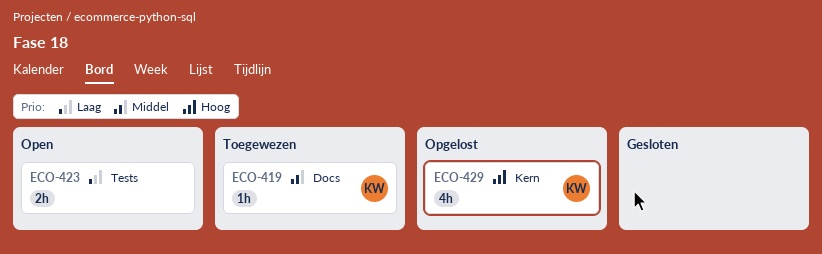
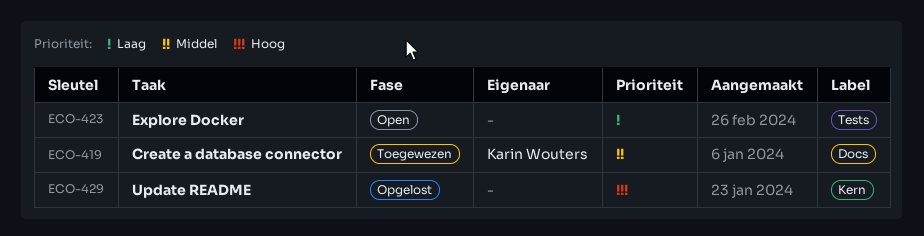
ECO-429, owner: Karin Wouters -> none

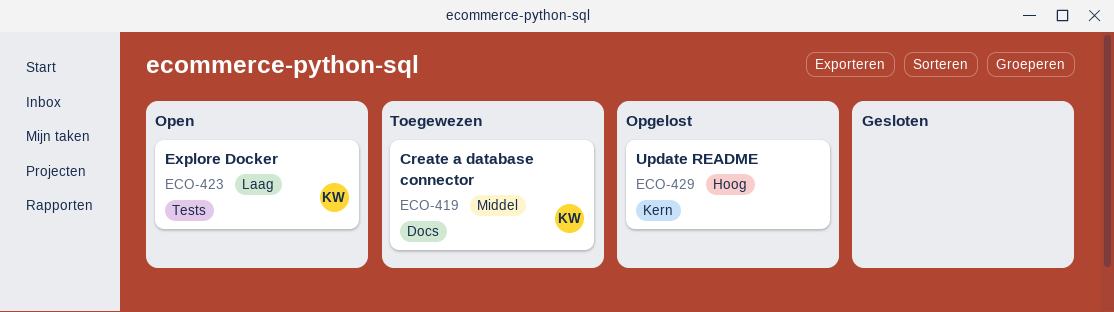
ECO-423, owner: none -> Karin Wouters

